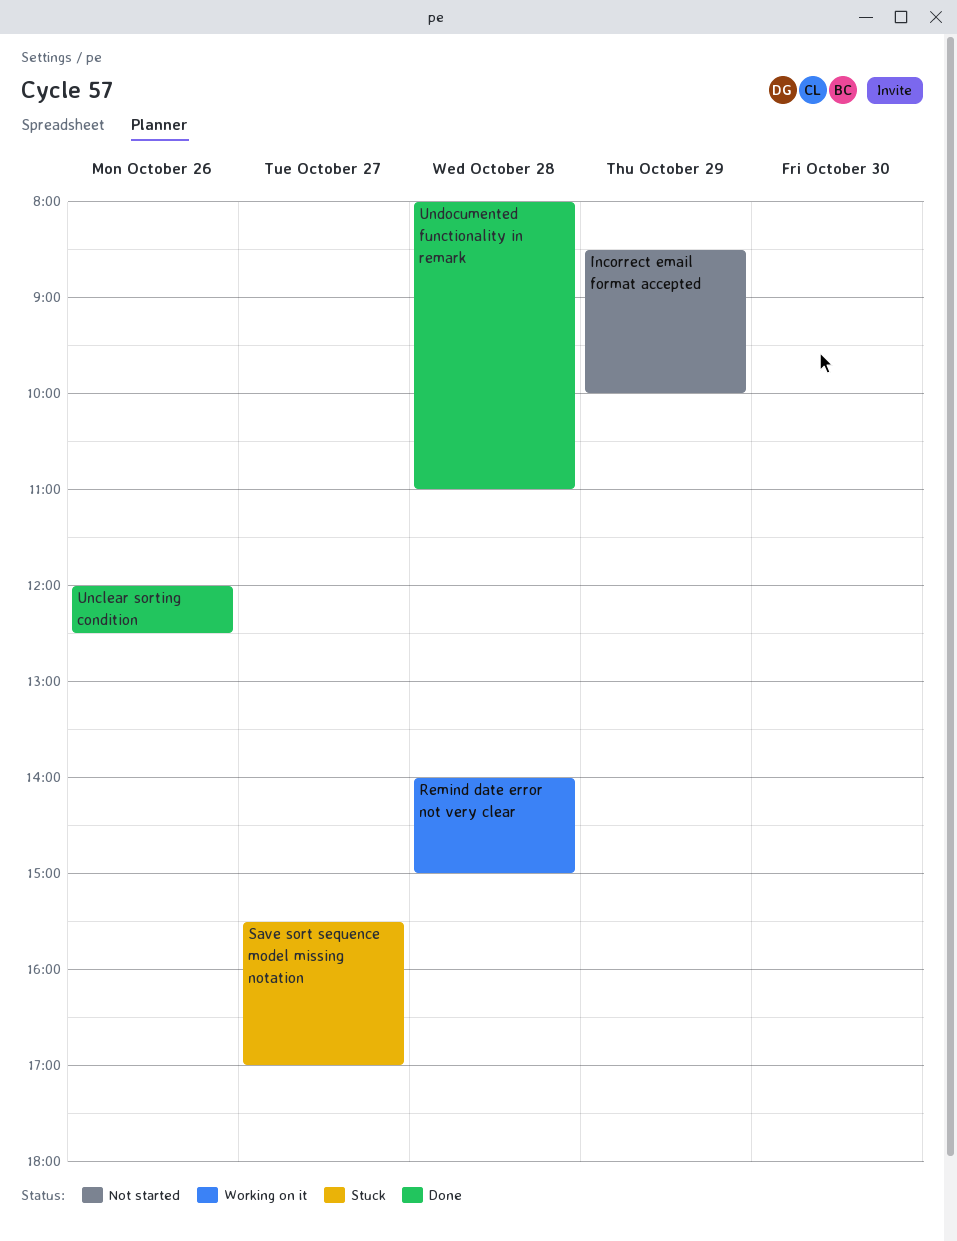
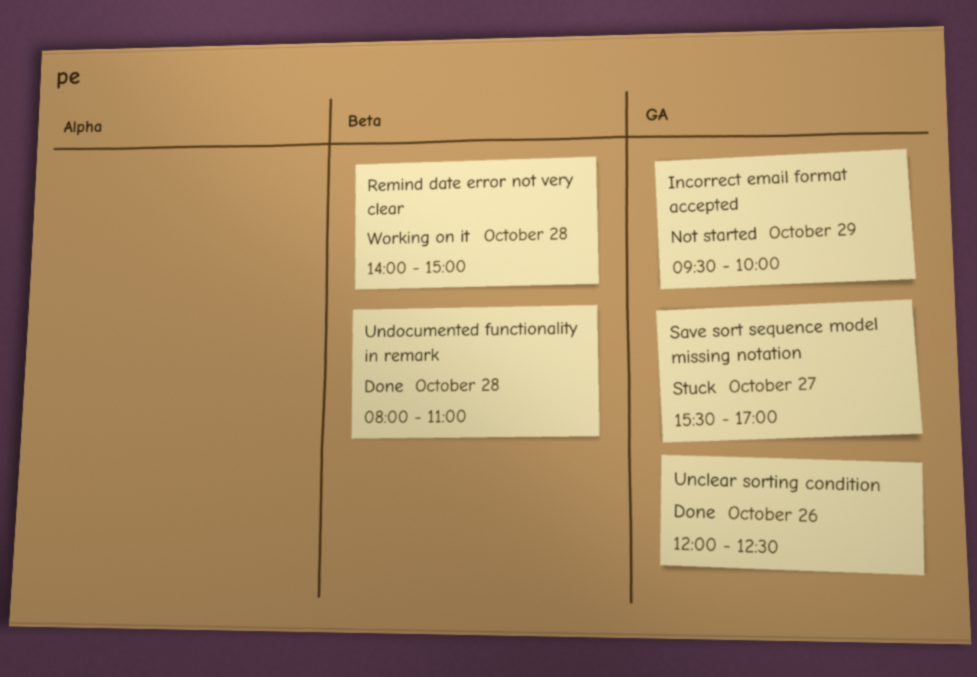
Incorrect email format accepted, begins: 08:30 -> 09:30

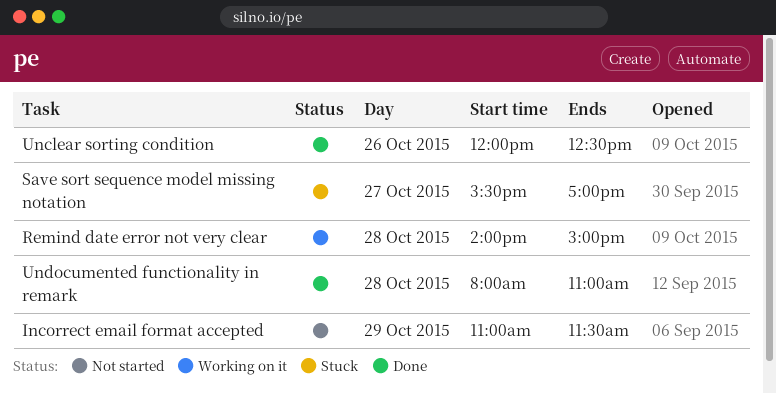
Incorrect email format accepted, begins: 09:30 -> 11:00
Incorrect email format accepted, ends: 10:00 -> 11:30

